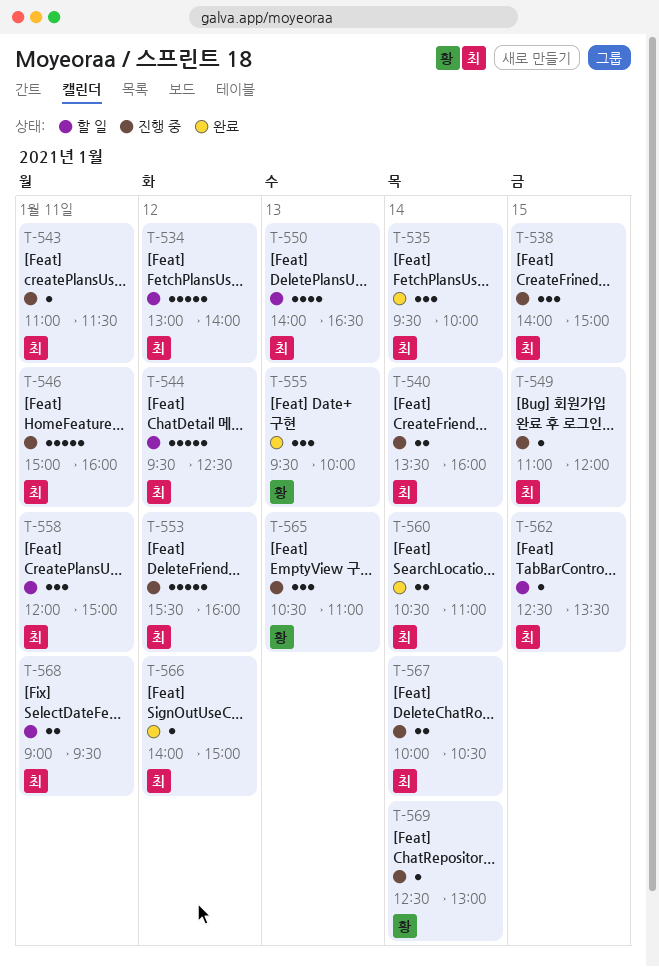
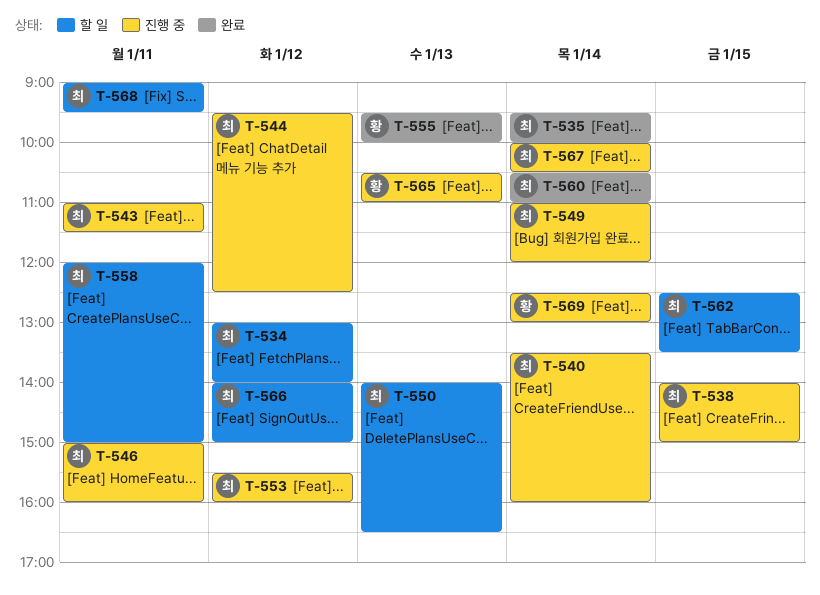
T-544, status: 할 일 -> 진행 중
T-549, day: Jan 15 -> Jan 14
T-566, status: 완료 -> 할 일

